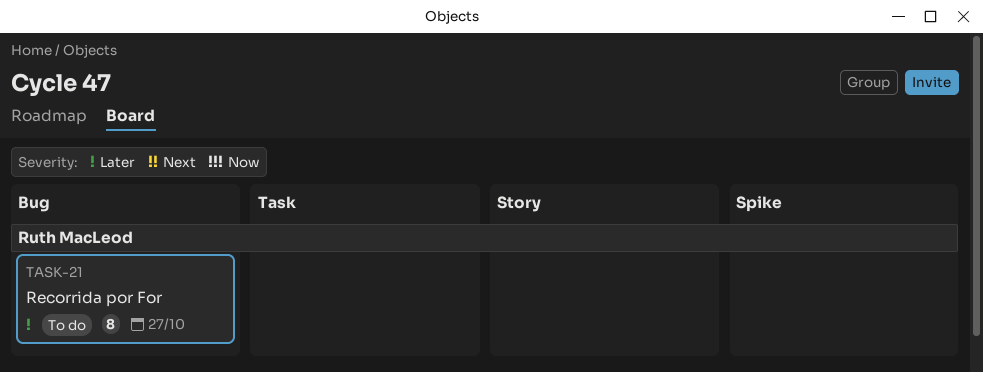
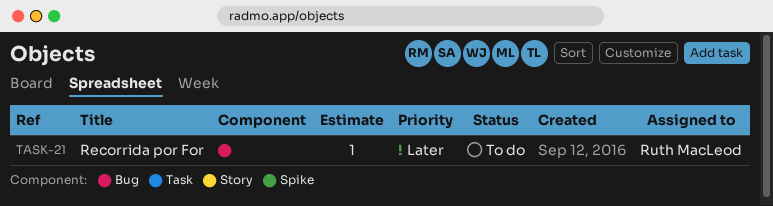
TASK-21, estimate: 8 -> 1

